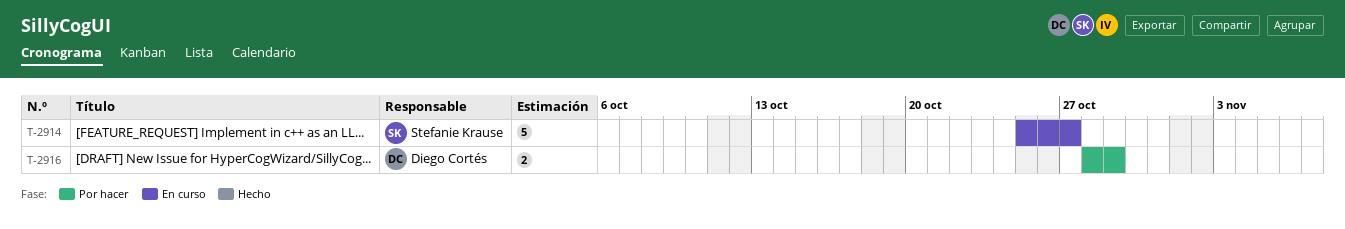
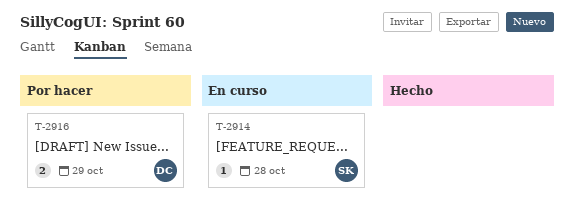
T-2914, estimate: 5 -> 1
T-2914, due: Oct 27 -> Oct 28

